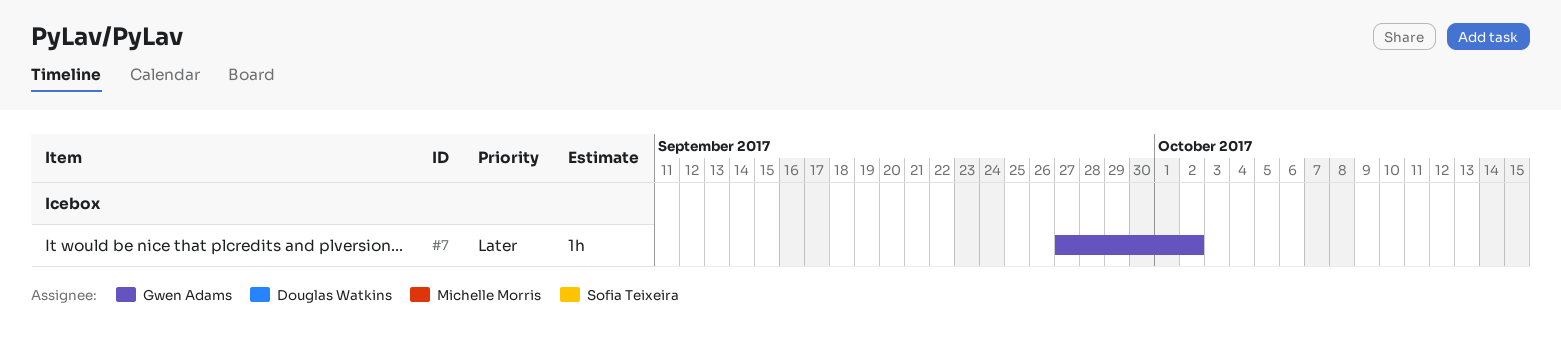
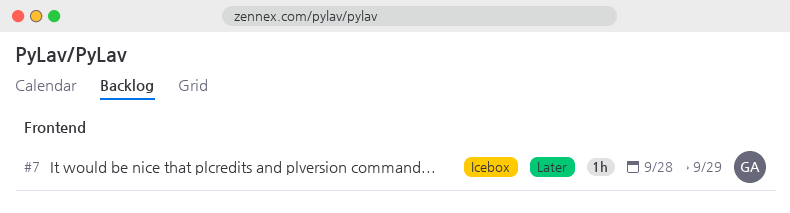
#7, start: Sep 27 -> Sep 28
#7, due: Oct 2 -> Sep 29

